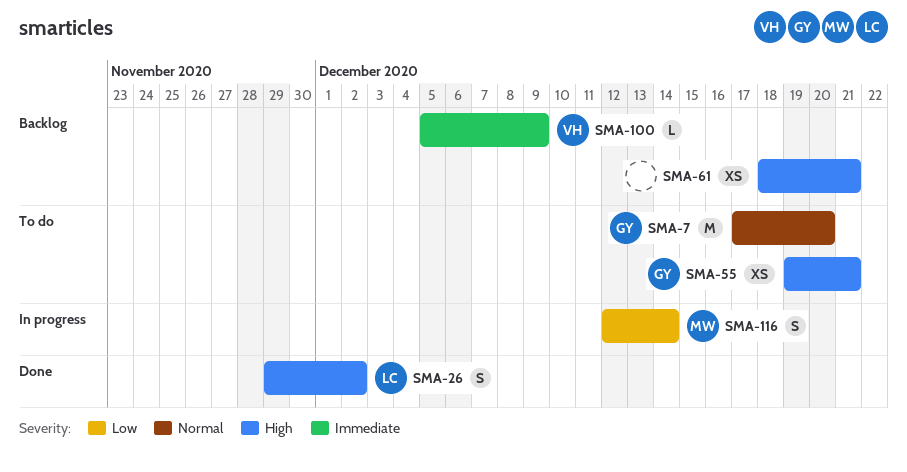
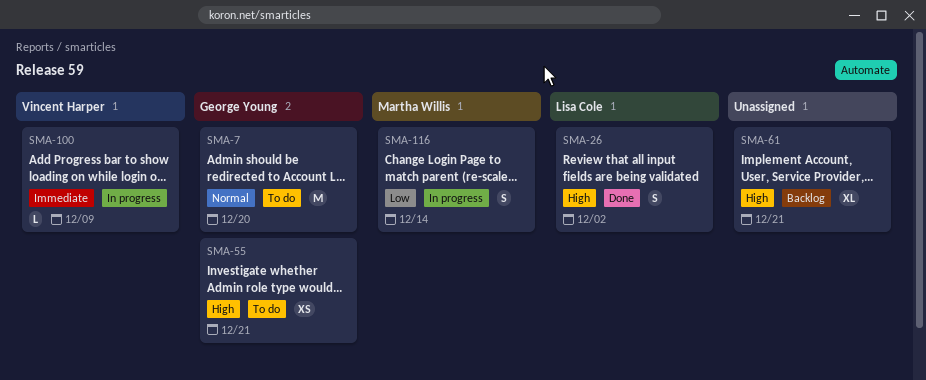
SMA-61, estimate: XS -> XL
SMA-100, status: Backlog -> In progress

